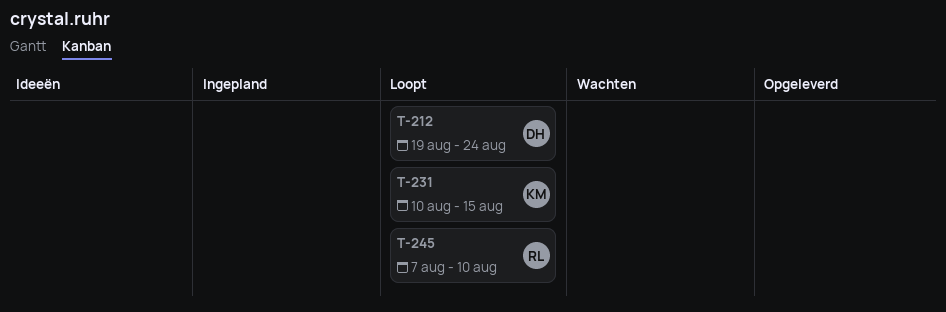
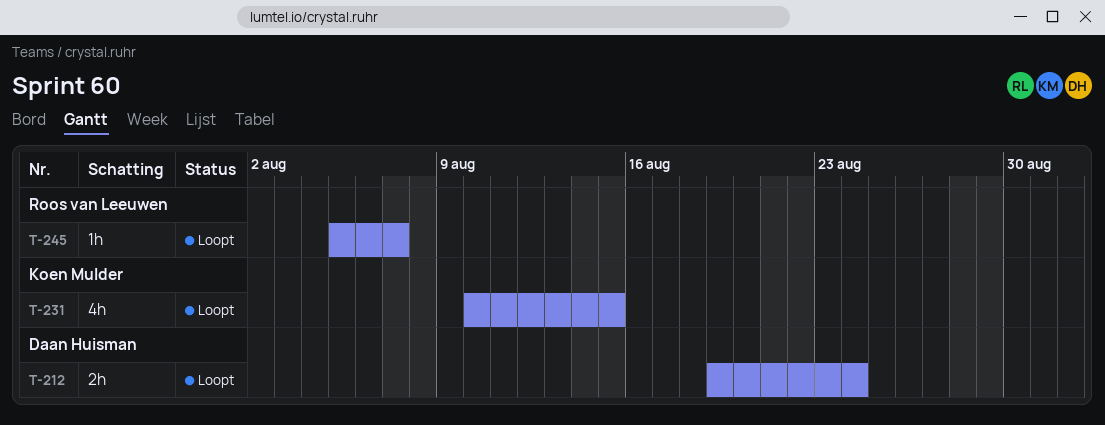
T-245, start: Aug 7 -> Aug 5
T-245, due: Aug 10 -> Aug 7

